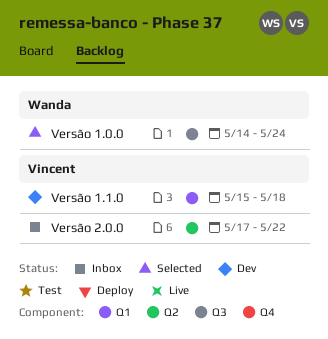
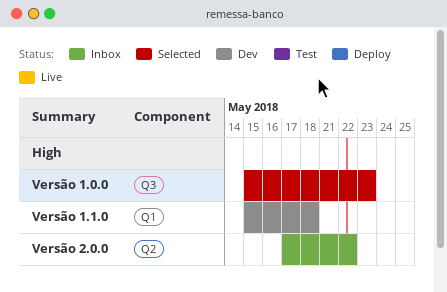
Versão 1.0.0, start: May 14 -> May 15
Versão 1.0.0, due: May 24 -> May 23

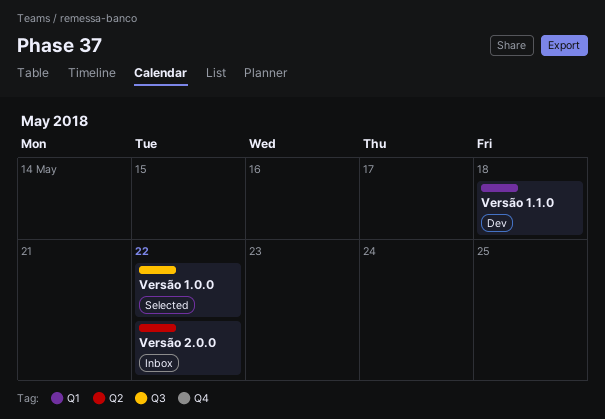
Versão 1.0.0, due: May 23 -> May 22

